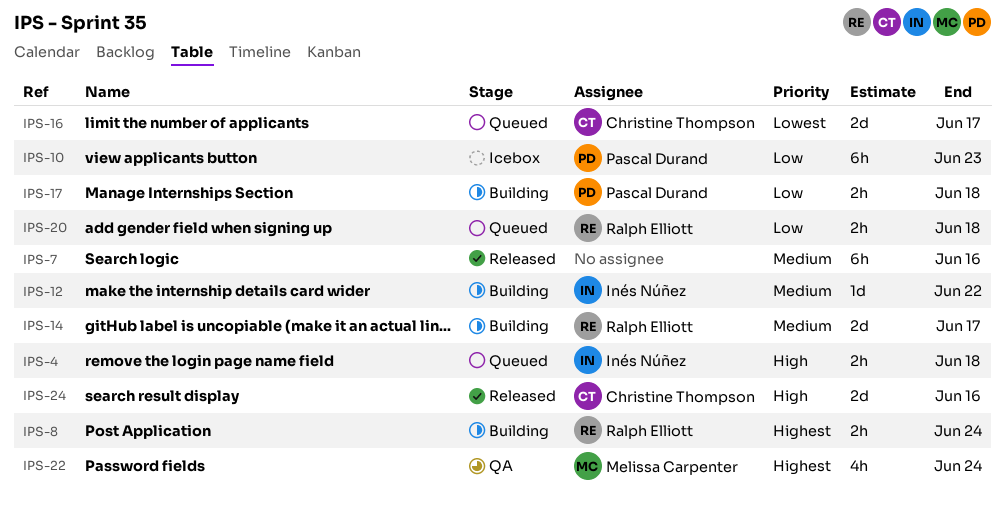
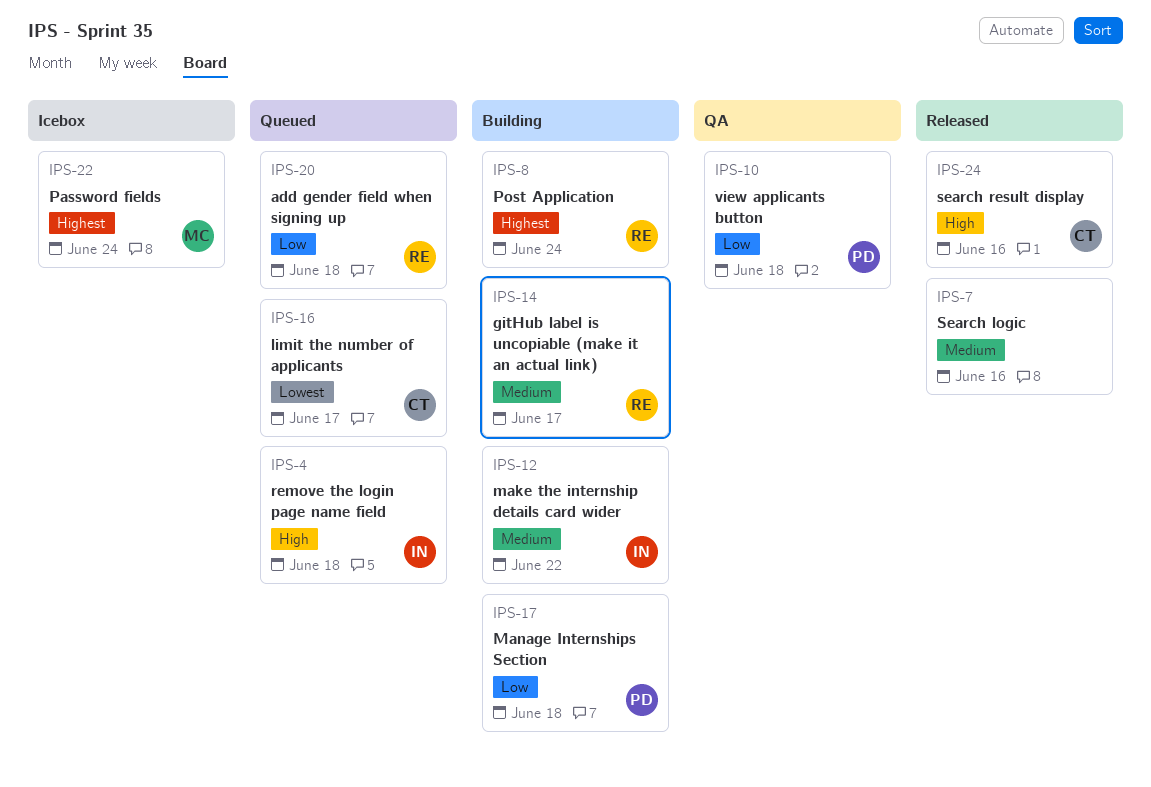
IPS-10, status: Icebox -> QA
IPS-10, due: Jun 23 -> Jun 18
IPS-22, status: QA -> Icebox

